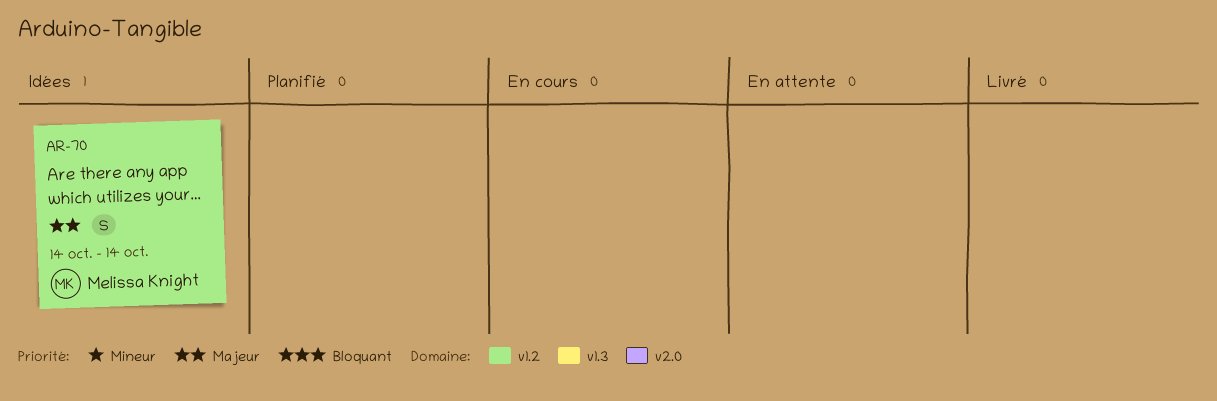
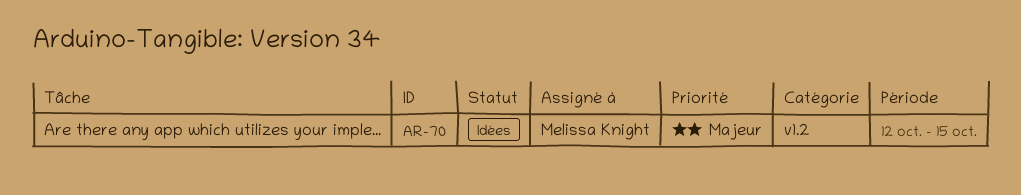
AR-70, start: Oct 14 -> Oct 12
AR-70, due: Oct 14 -> Oct 15

